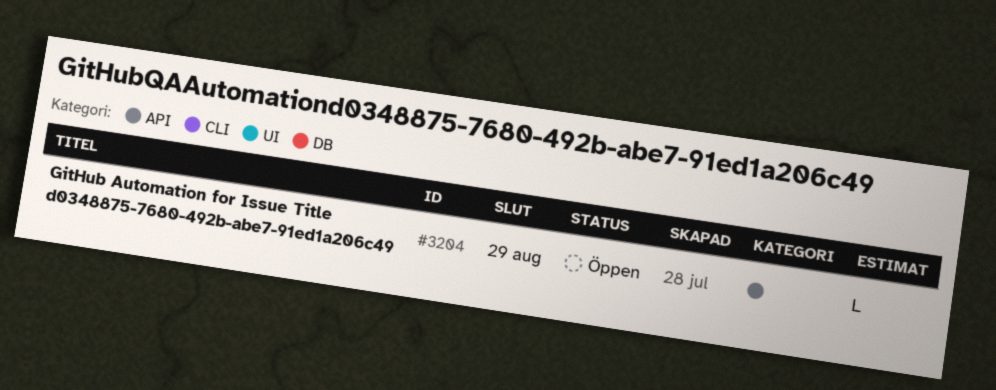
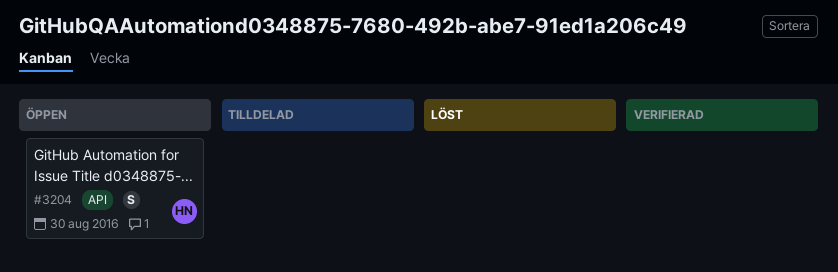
#3204, estimate: L -> S
#3204, due: Aug 29 -> Aug 30

